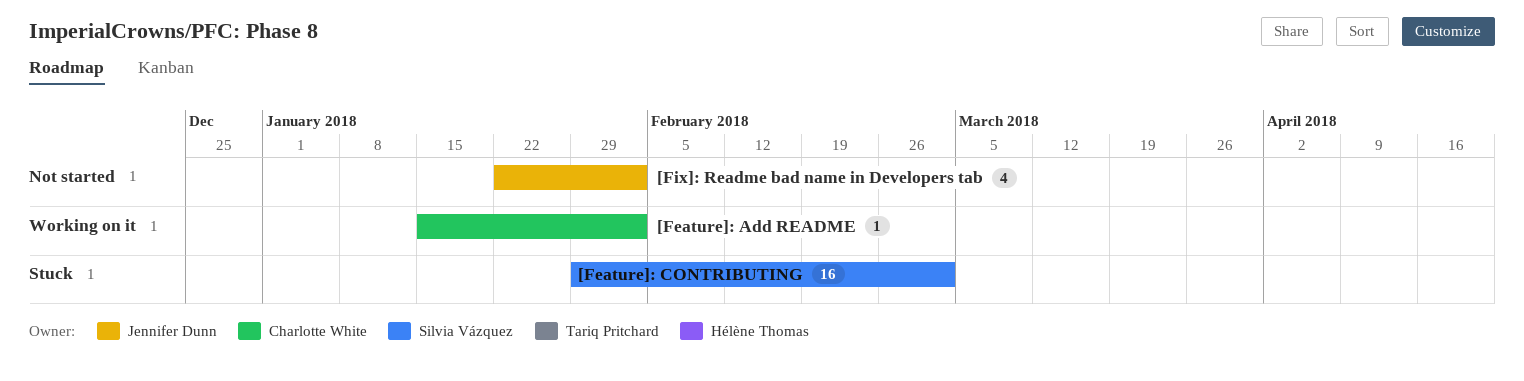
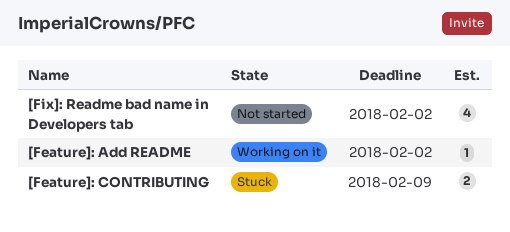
[Feature]: CONTRIBUTING, estimate: 16 -> 2
[Feature]: CONTRIBUTING, due: Mar 2 -> Feb 9

